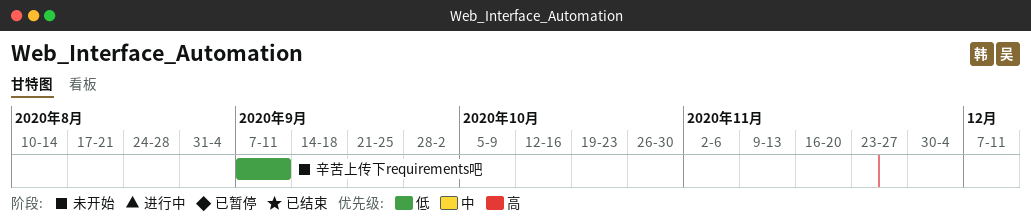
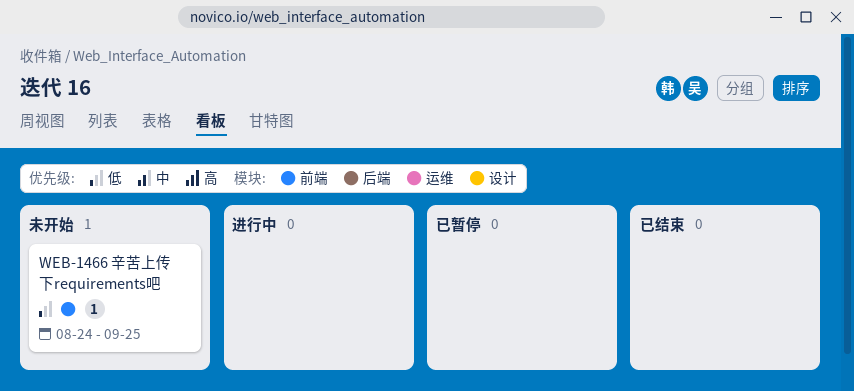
辛苦上传下requirements吧, start: Sep 7 -> Aug 24
辛苦上传下requirements吧, due: Sep 11 -> Sep 25

